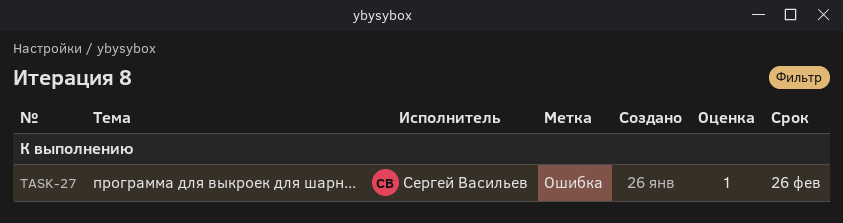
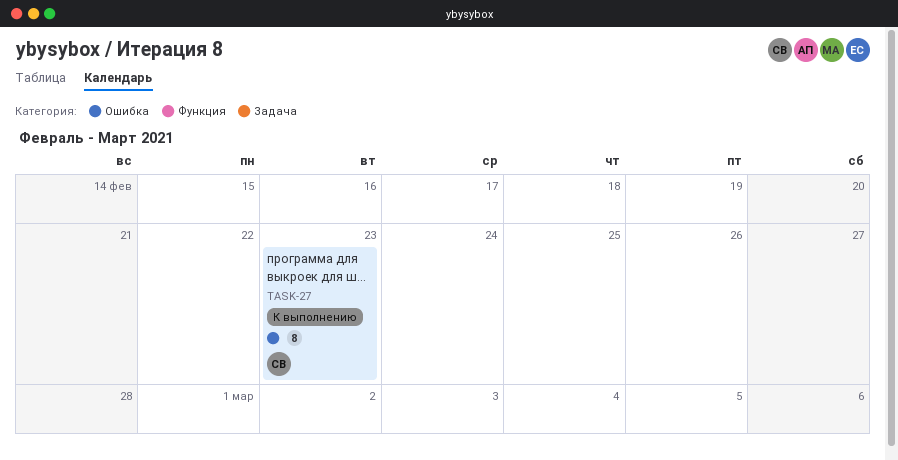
TASK-27, estimate: 1 -> 8
TASK-27, due: Feb 26 -> Feb 23

